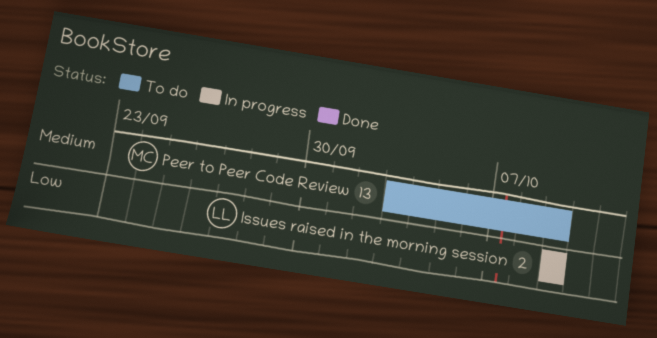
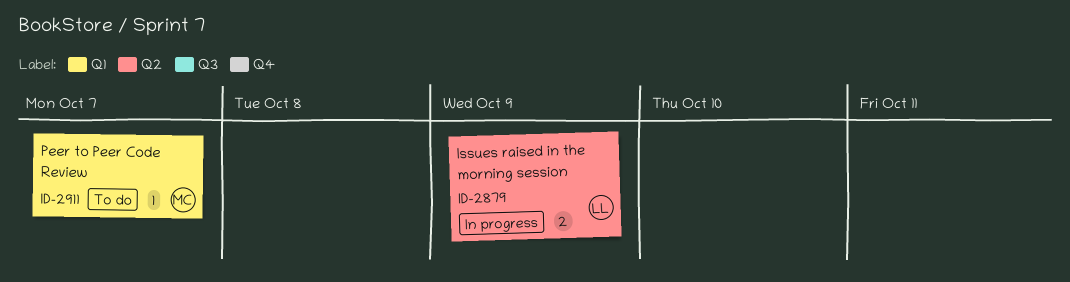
Peer to Peer Code Review, estimate: 13 -> 1
Peer to Peer Code Review, due: Oct 9 -> Oct 7

